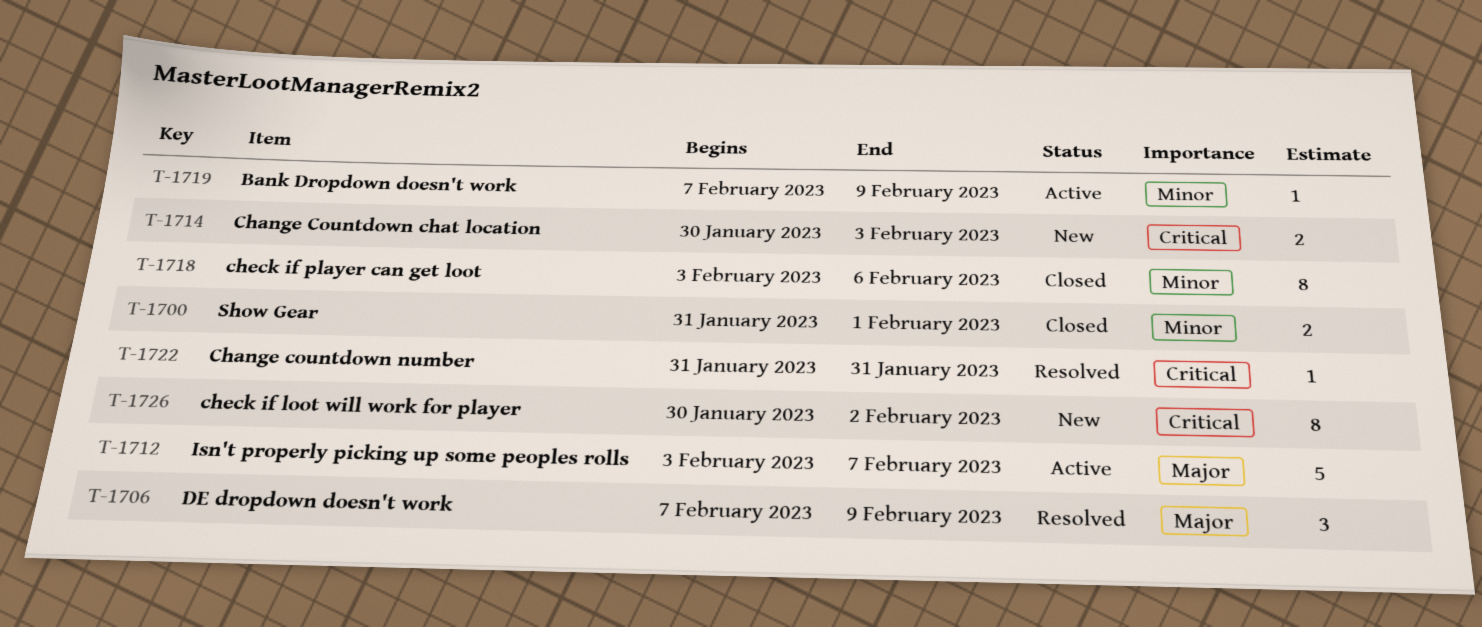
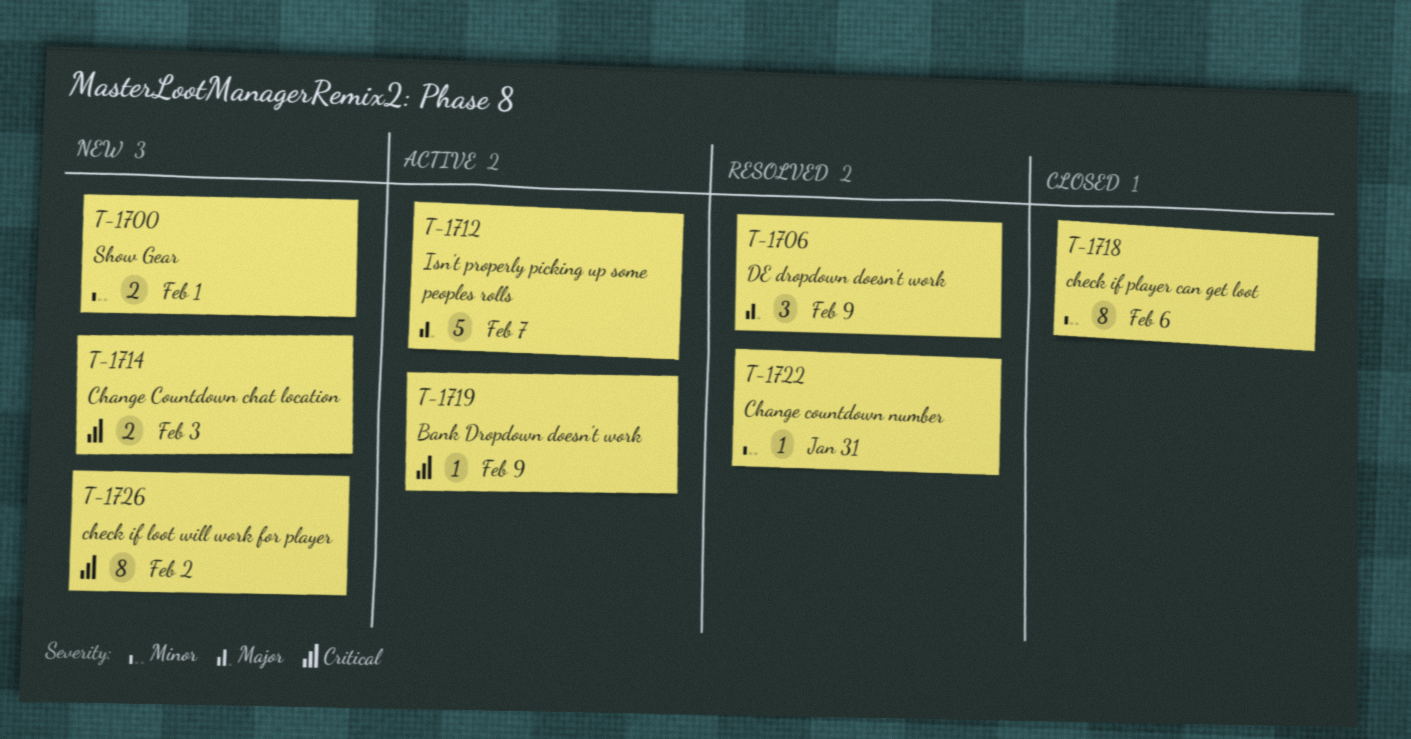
T-1700, status: Closed -> New
T-1719, priority: Minor -> Critical
T-1722, priority: Critical -> Minor

